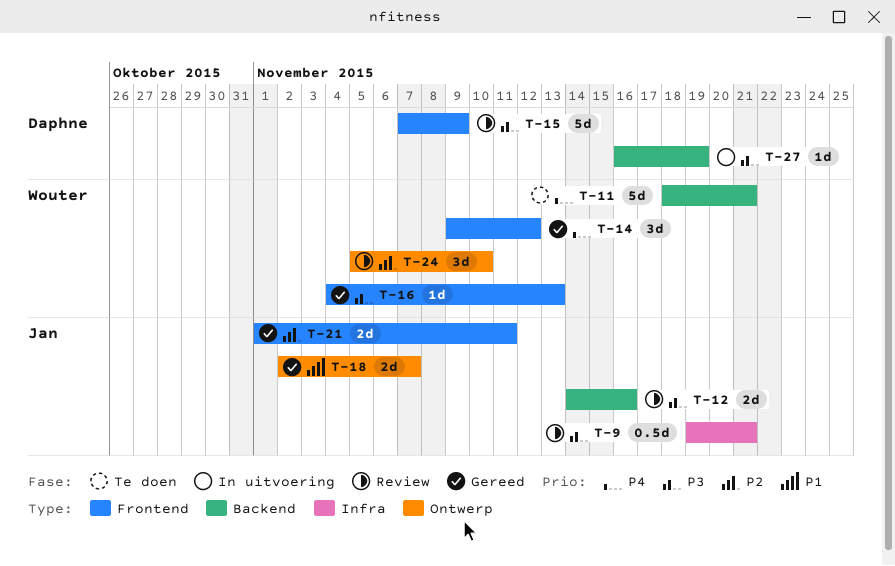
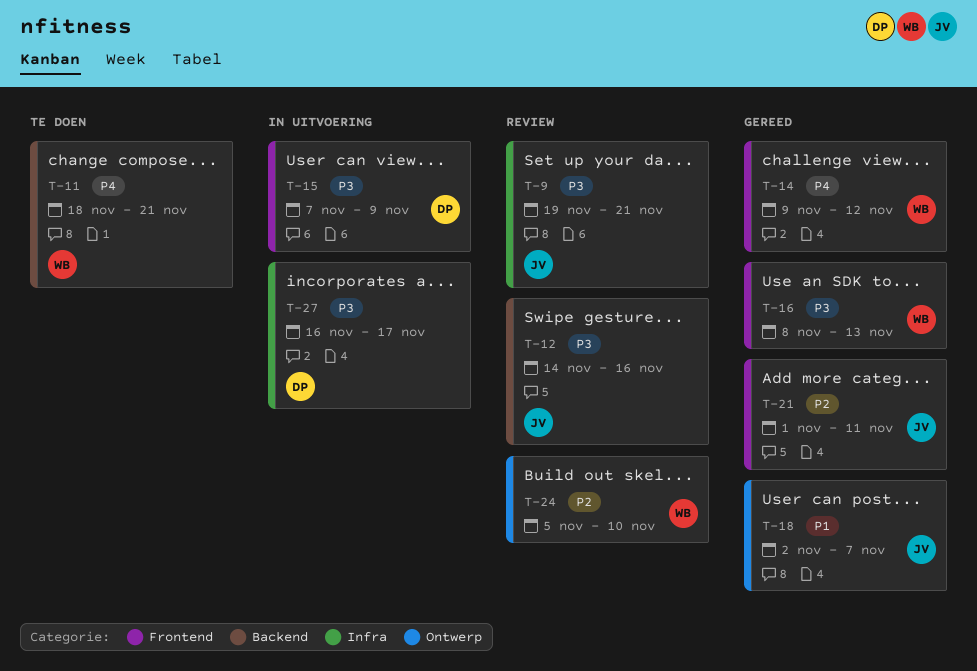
T-15, status: Review -> In uitvoering
T-16, start: Nov 4 -> Nov 8
T-27, label: Backend -> Infra
T-27, due: Nov 19 -> Nov 17

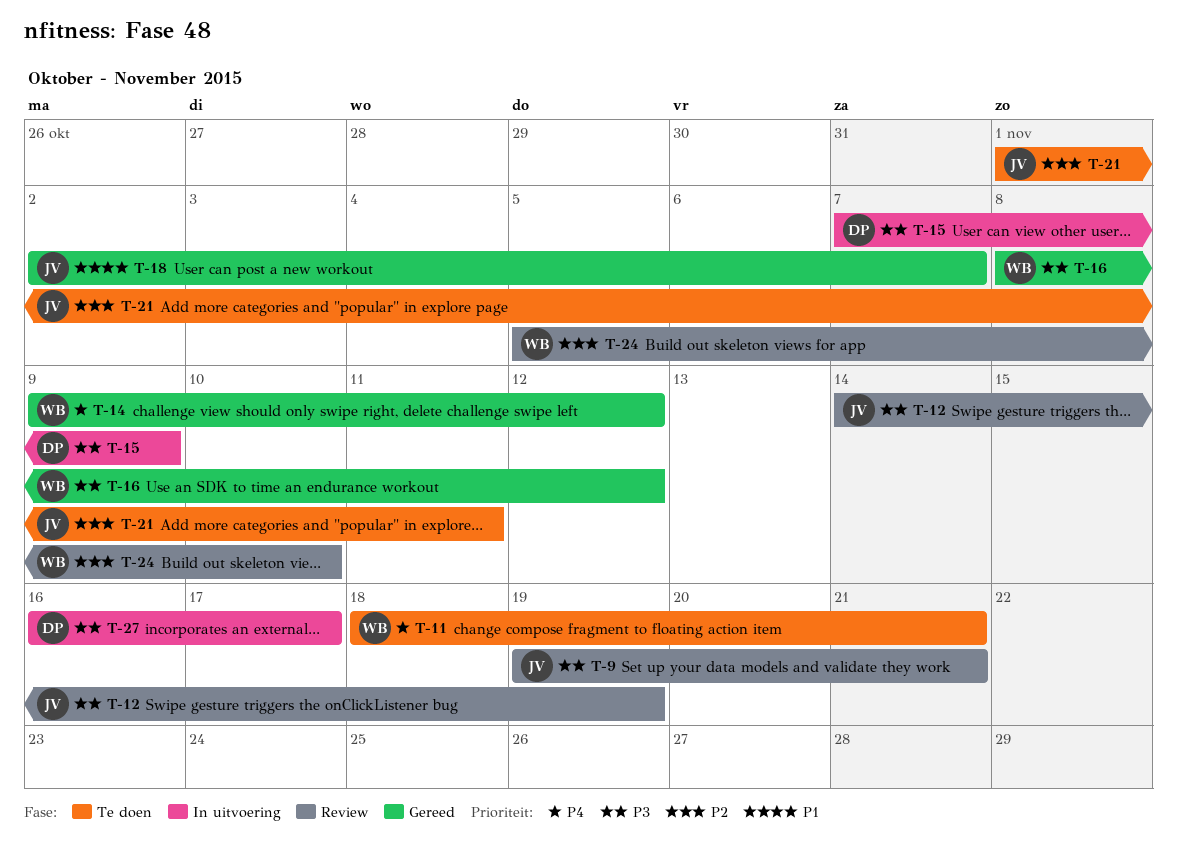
T-12, due: Nov 16 -> Nov 19
T-16, due: Nov 13 -> Nov 12
T-21, status: Gereed -> Te doen

